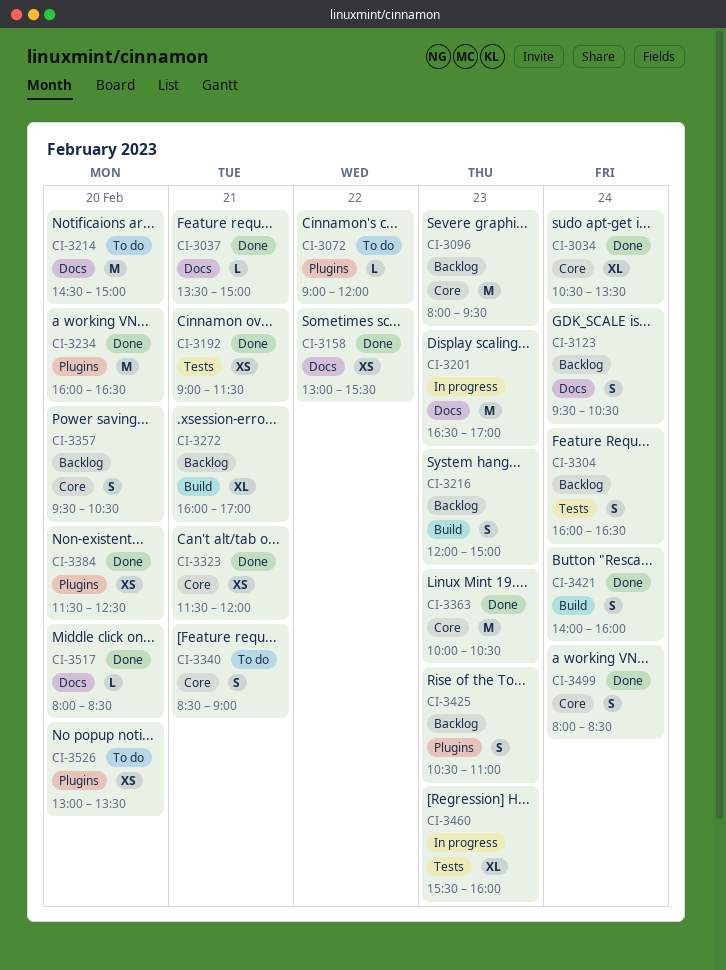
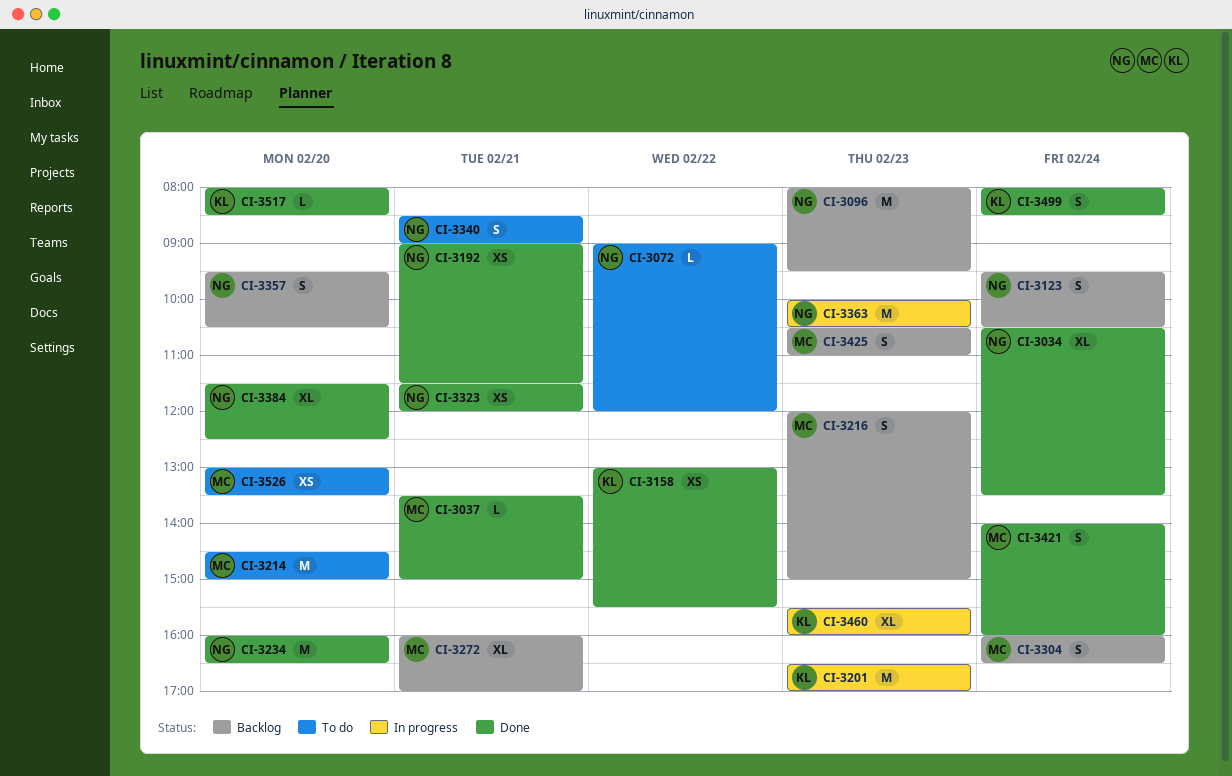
CI-3363, status: Done -> In progress
CI-3384, estimate: XS -> XL

